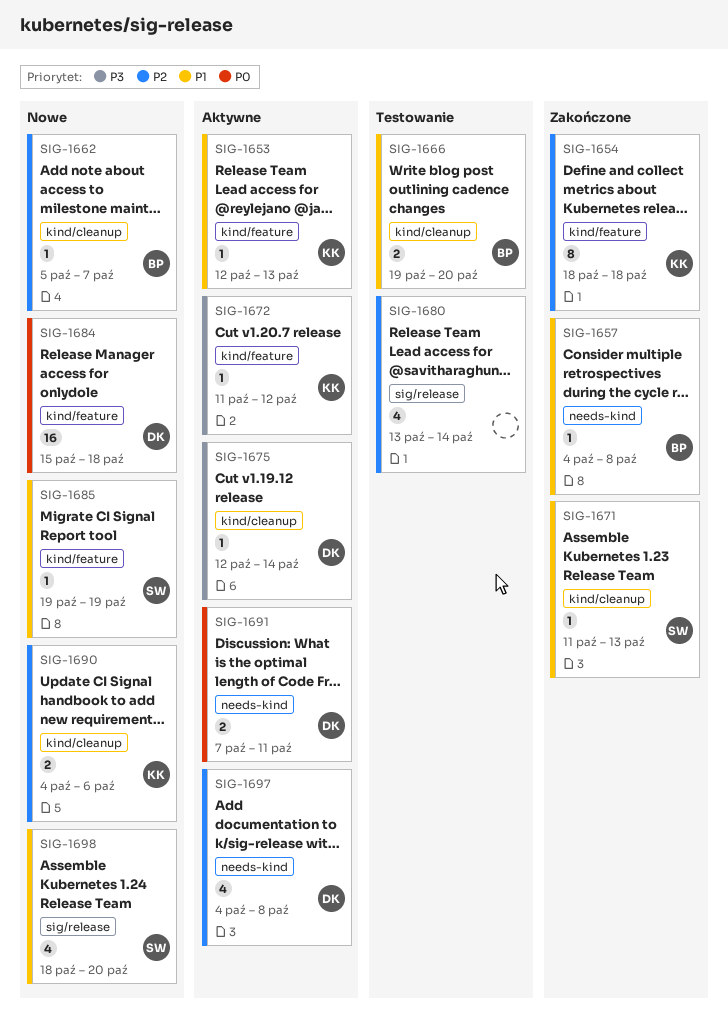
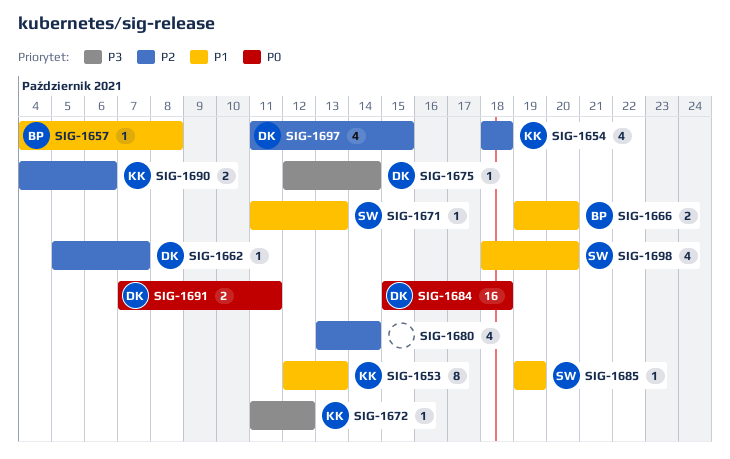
SIG-1653, estimate: 1 -> 8
SIG-1654, estimate: 8 -> 4
SIG-1662, owner: BP -> DK
SIG-1697, start: Oct 4 -> Oct 11
SIG-1697, due: Oct 8 -> Oct 15

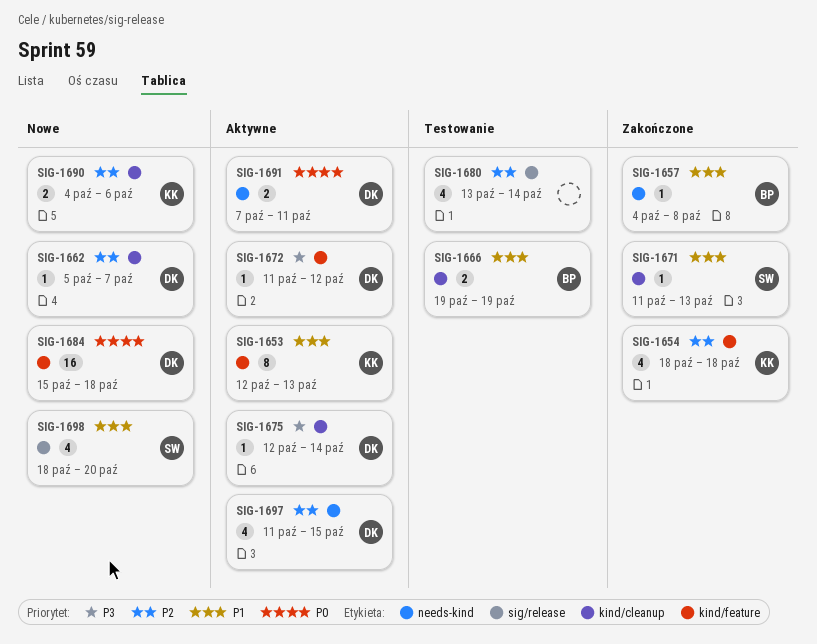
SIG-1666, due: Oct 20 -> Oct 19
SIG-1672, owner: KK -> DK
SIG-1685: present -> none

